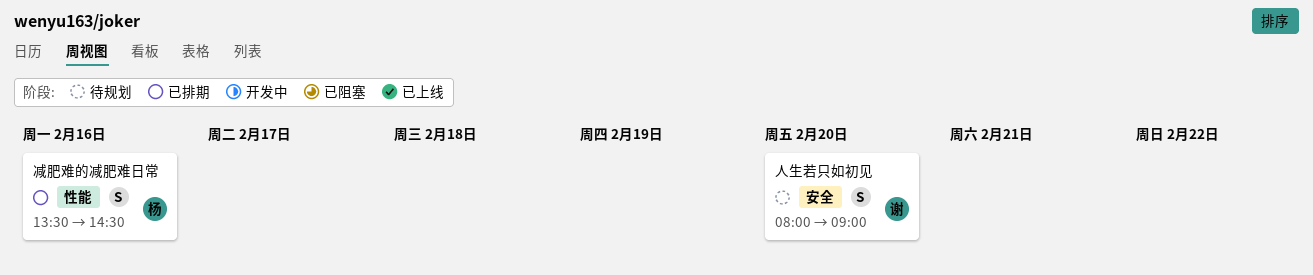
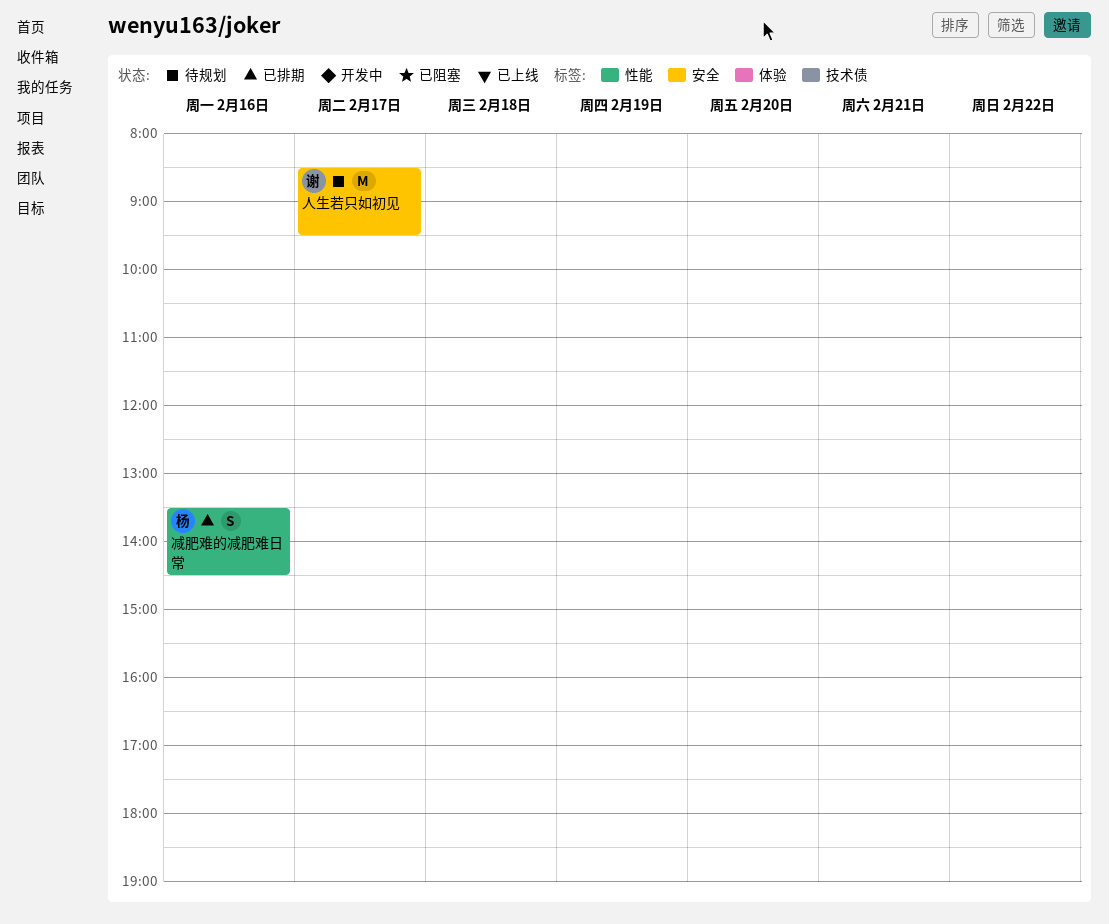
人生若只如初见, estimate: S -> M
人生若只如初见, day: Feb 20 -> Feb 17
人生若只如初见, begins: 08:00 -> 08:30
人生若只如初见, ends: 09:00 -> 09:30

